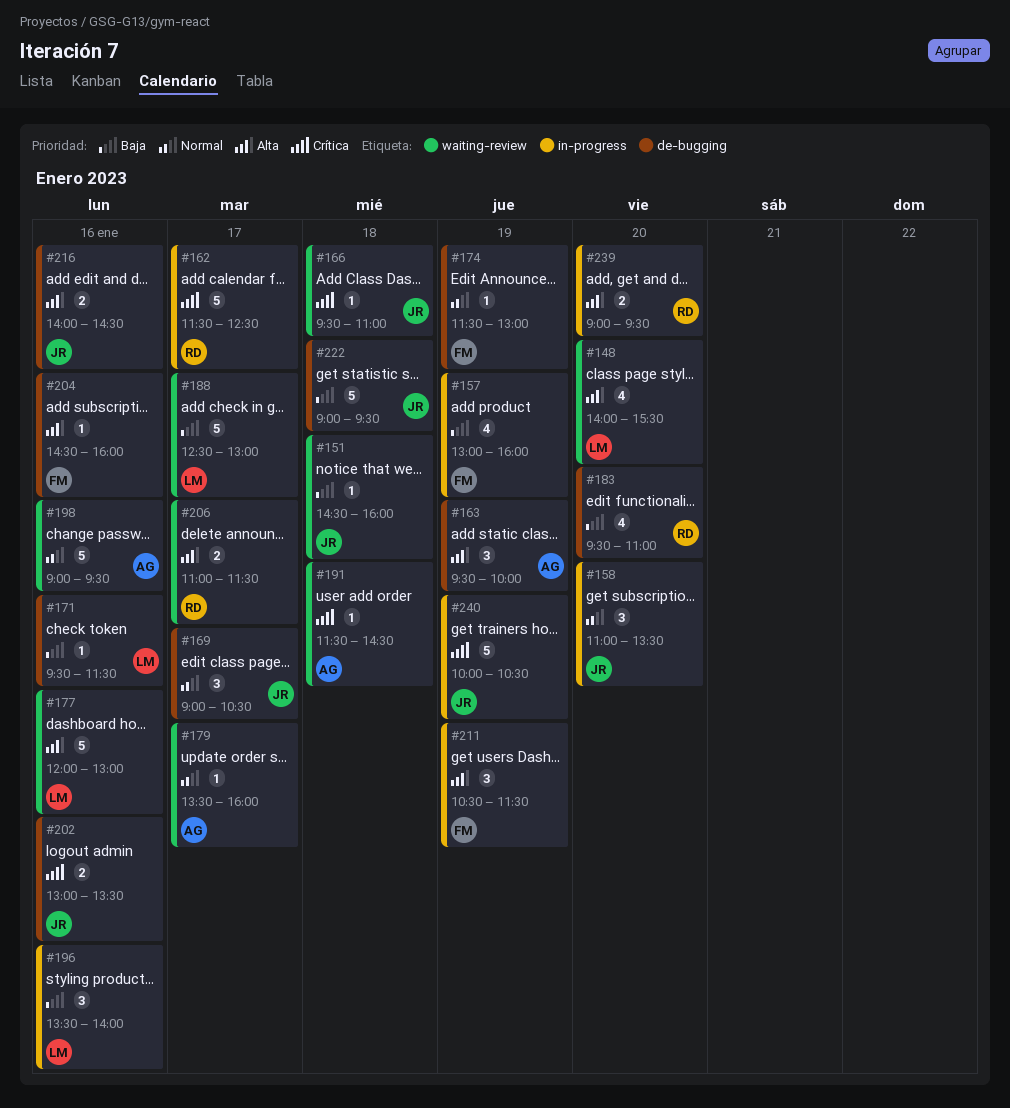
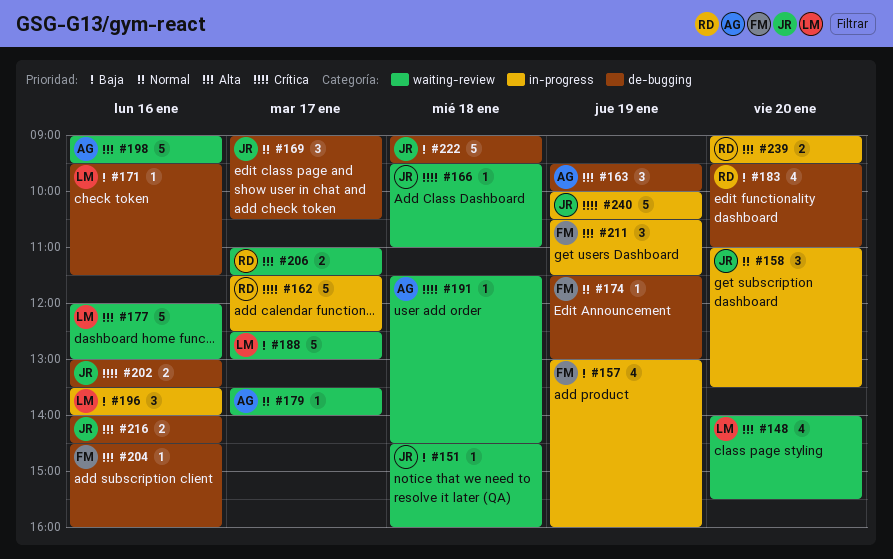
#179, ends: 16:00 -> 14:00
#198, priority: Normal -> Alta

